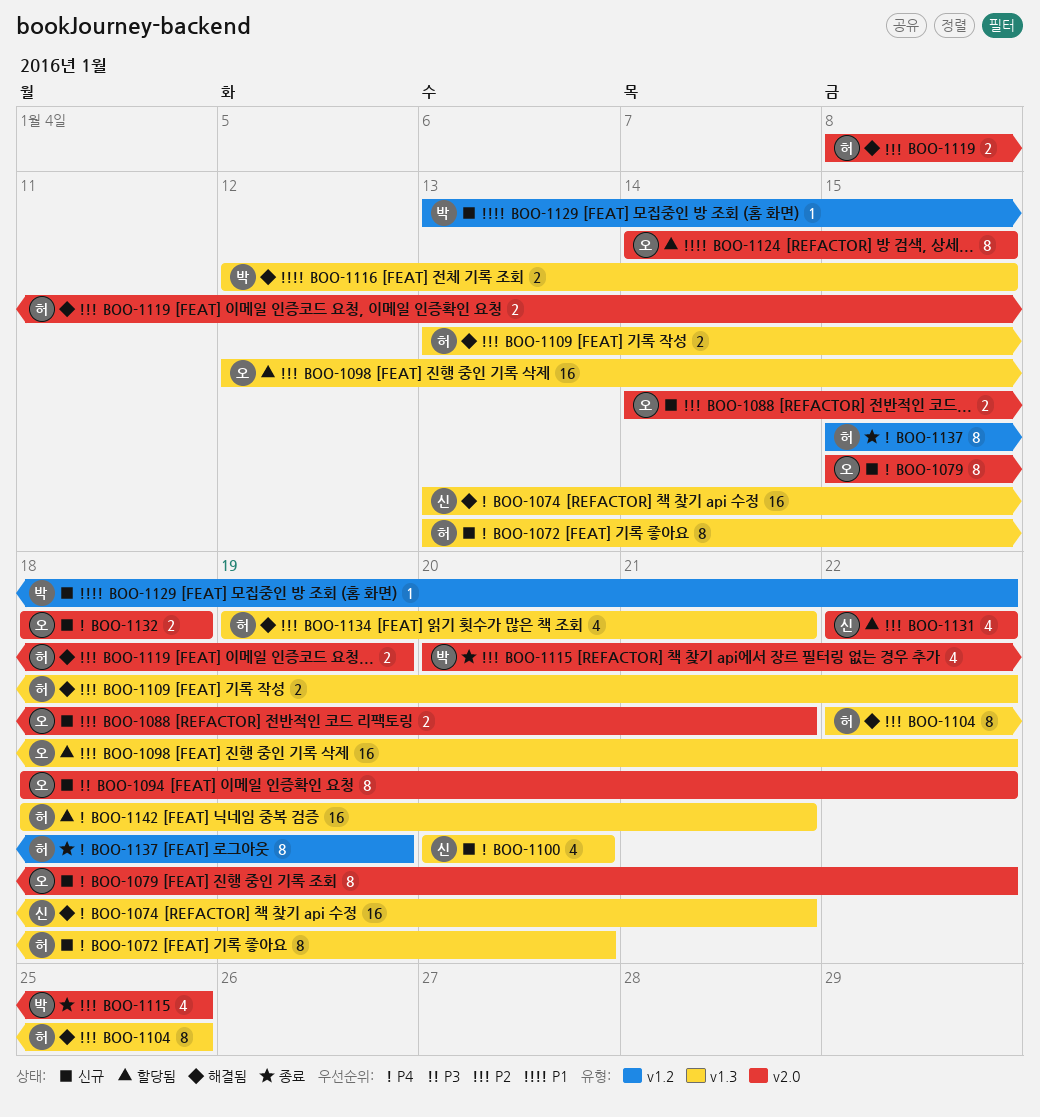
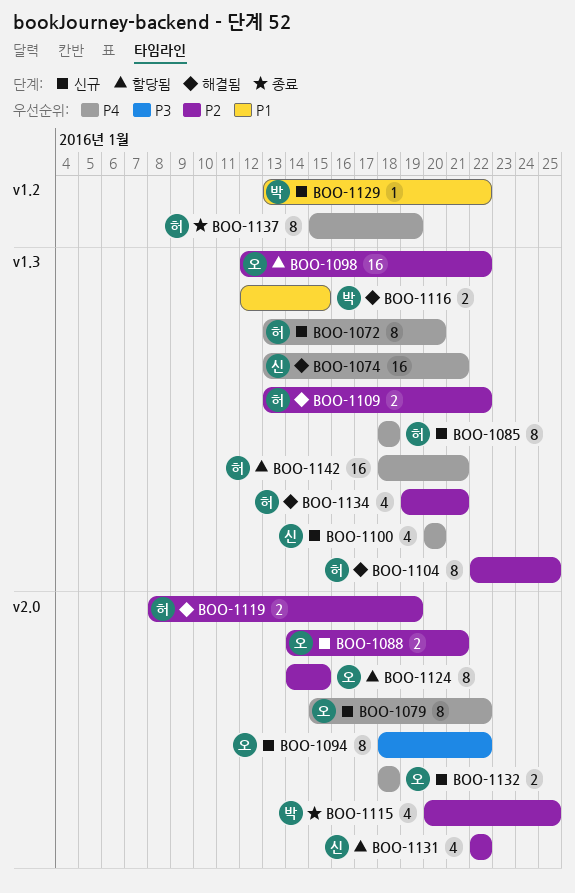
BOO-1085: none -> present
BOO-1124, priority: P1 -> P2

